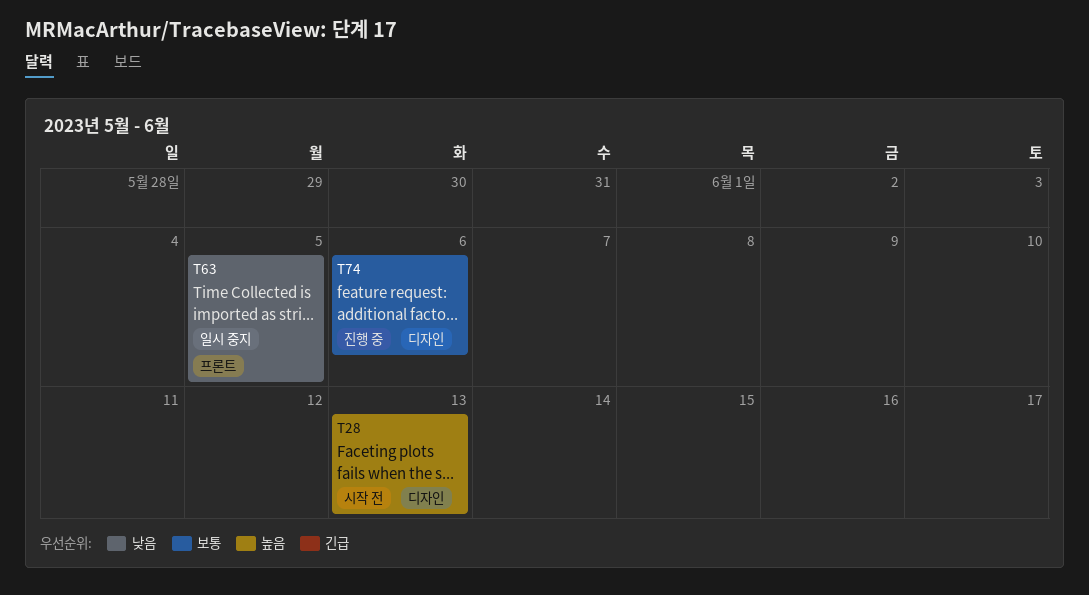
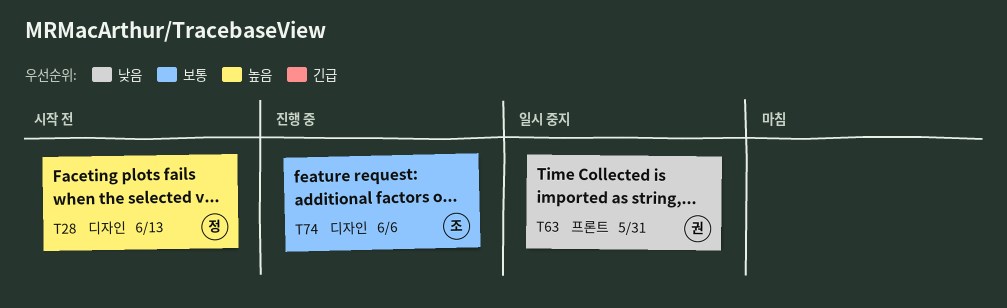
T63, due: Jun 5 -> May 31

